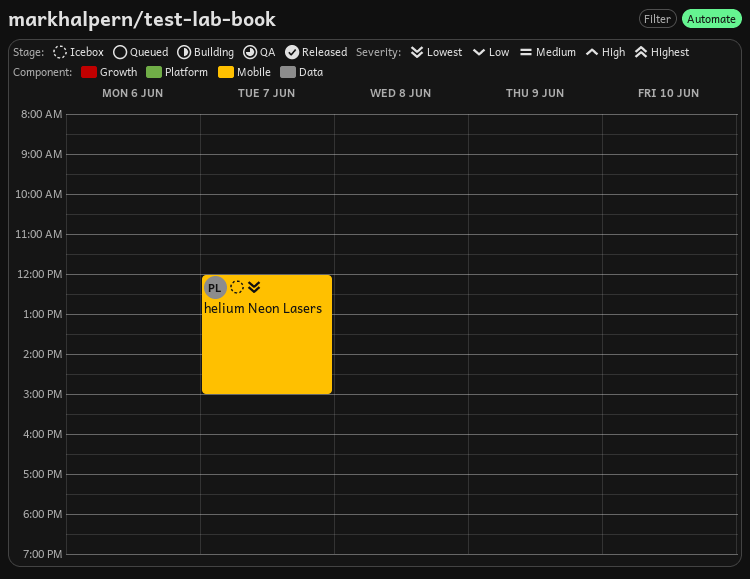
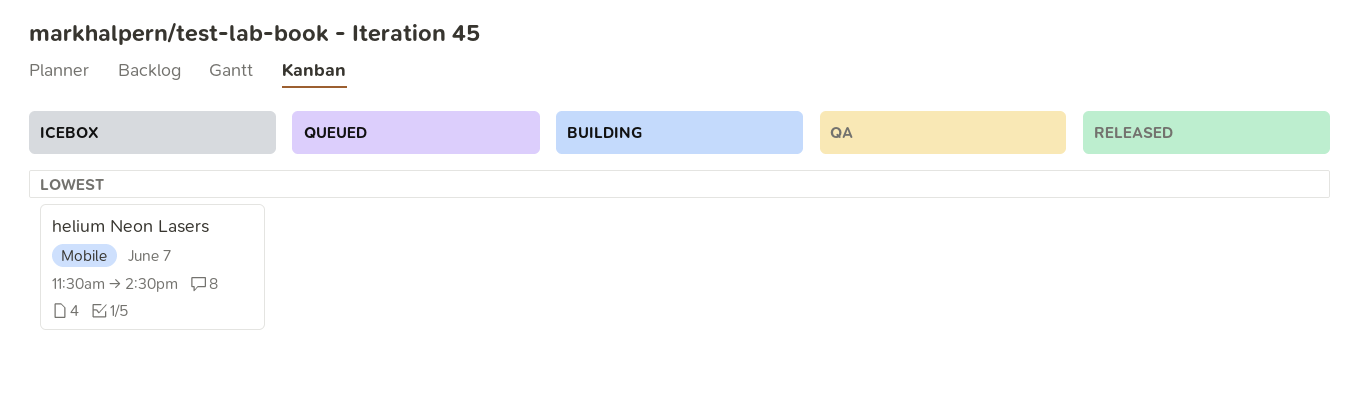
helium Neon Lasers, begins: 12:00 -> 11:30
helium Neon Lasers, ends: 15:00 -> 14:30

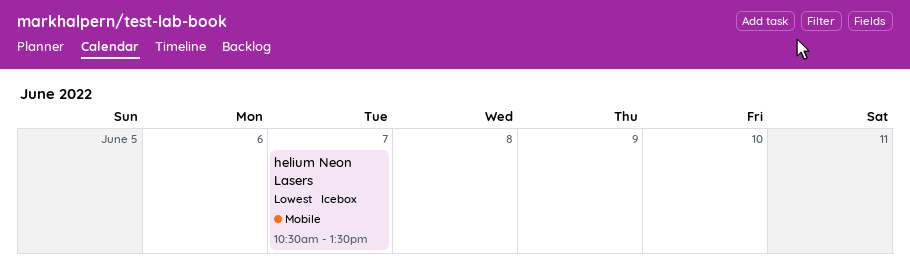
helium Neon Lasers, begins: 11:30 -> 10:30
helium Neon Lasers, ends: 14:30 -> 13:30

